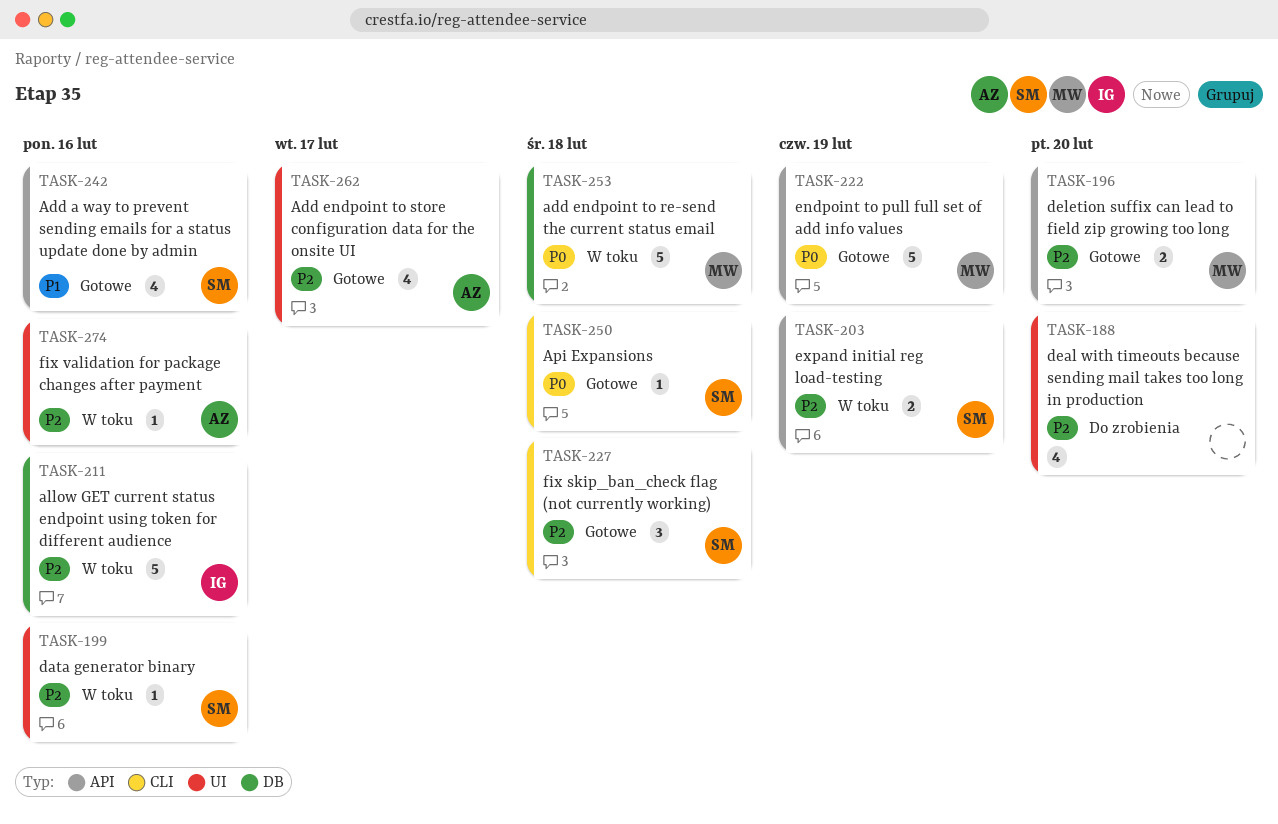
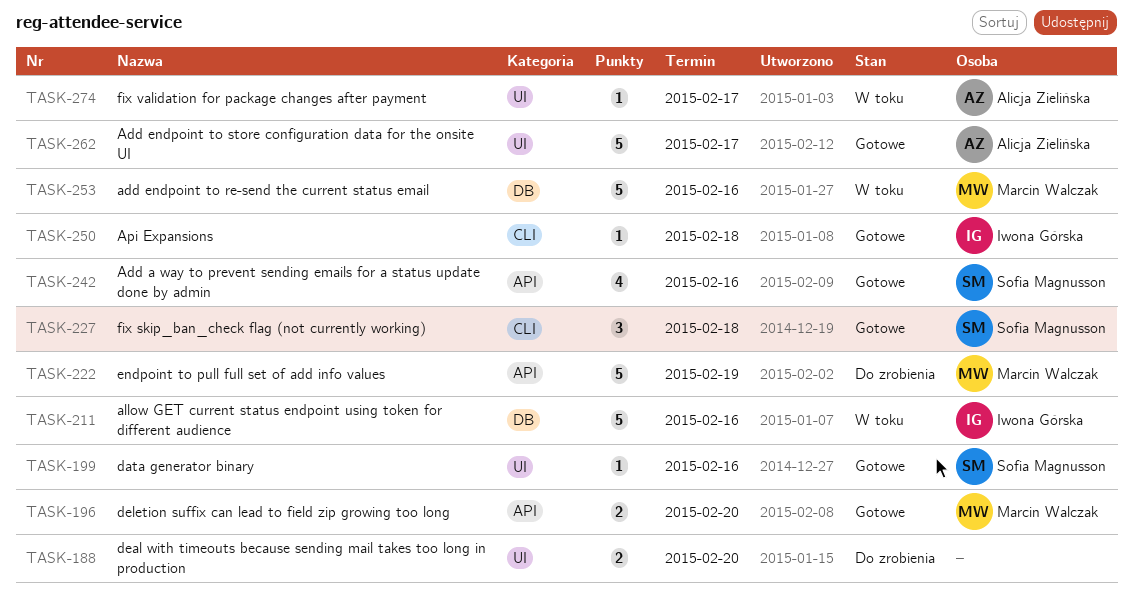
TASK-188, estimate: 4 -> 2
TASK-199, status: W toku -> Gotowe
TASK-203: present -> none
TASK-222, status: Gotowe -> Do zrobienia
TASK-250, owner: Sofia Magnusson -> Iwona Górska
TASK-253, due: Feb 18 -> Feb 16
TASK-262, estimate: 4 -> 5
TASK-274, due: Feb 16 -> Feb 17

